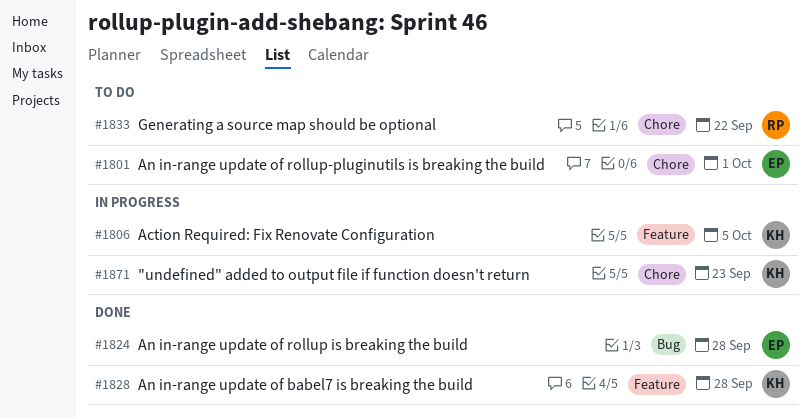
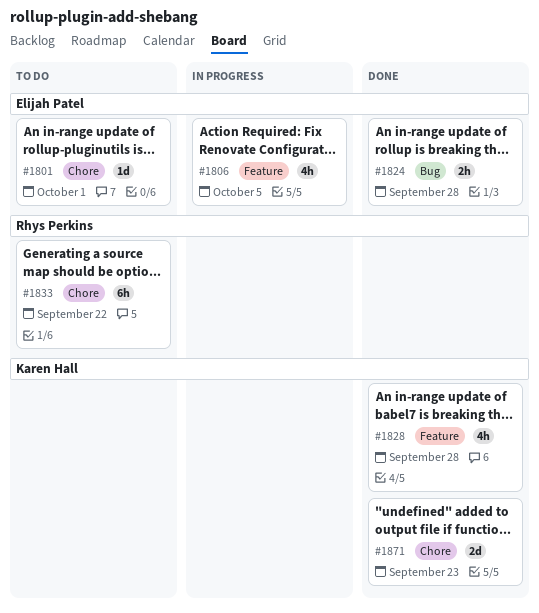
#1806, owner: Karen Hall -> Elijah Patel
#1871, status: In progress -> Done

